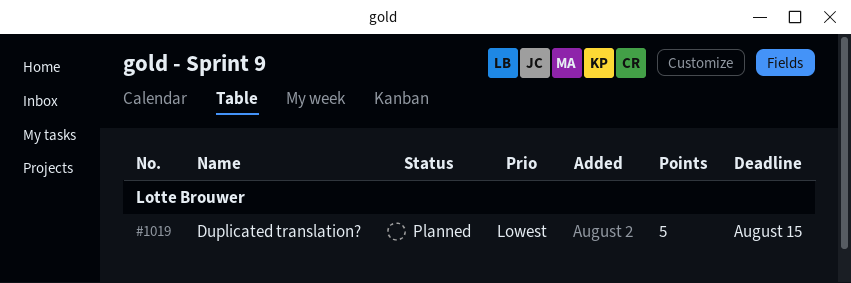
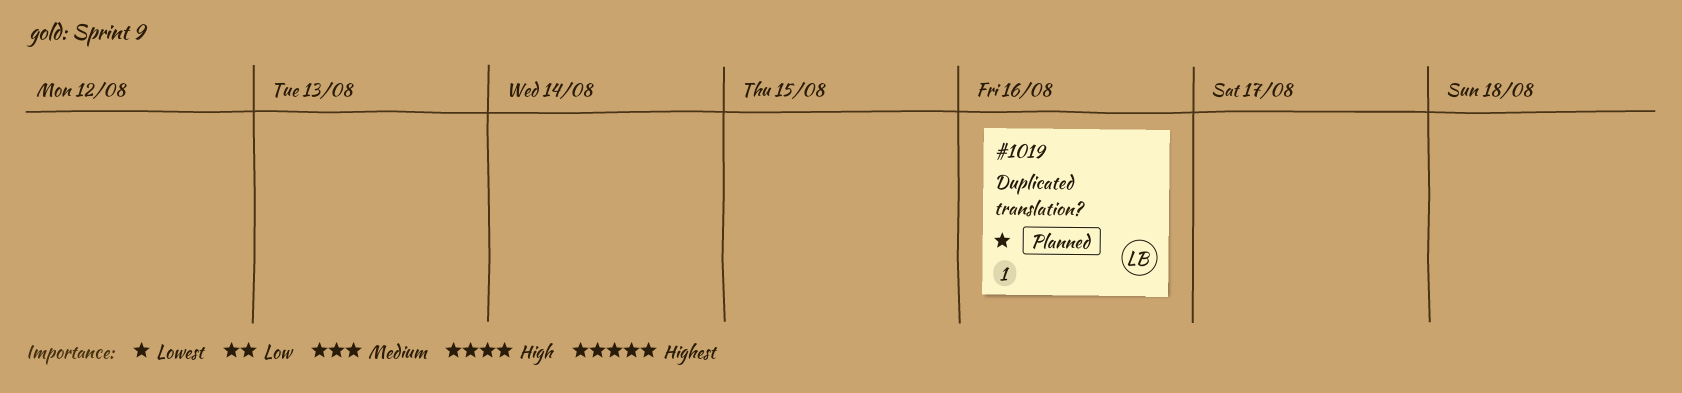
#1019, estimate: 5 -> 1
#1019, due: Aug 15 -> Aug 16

